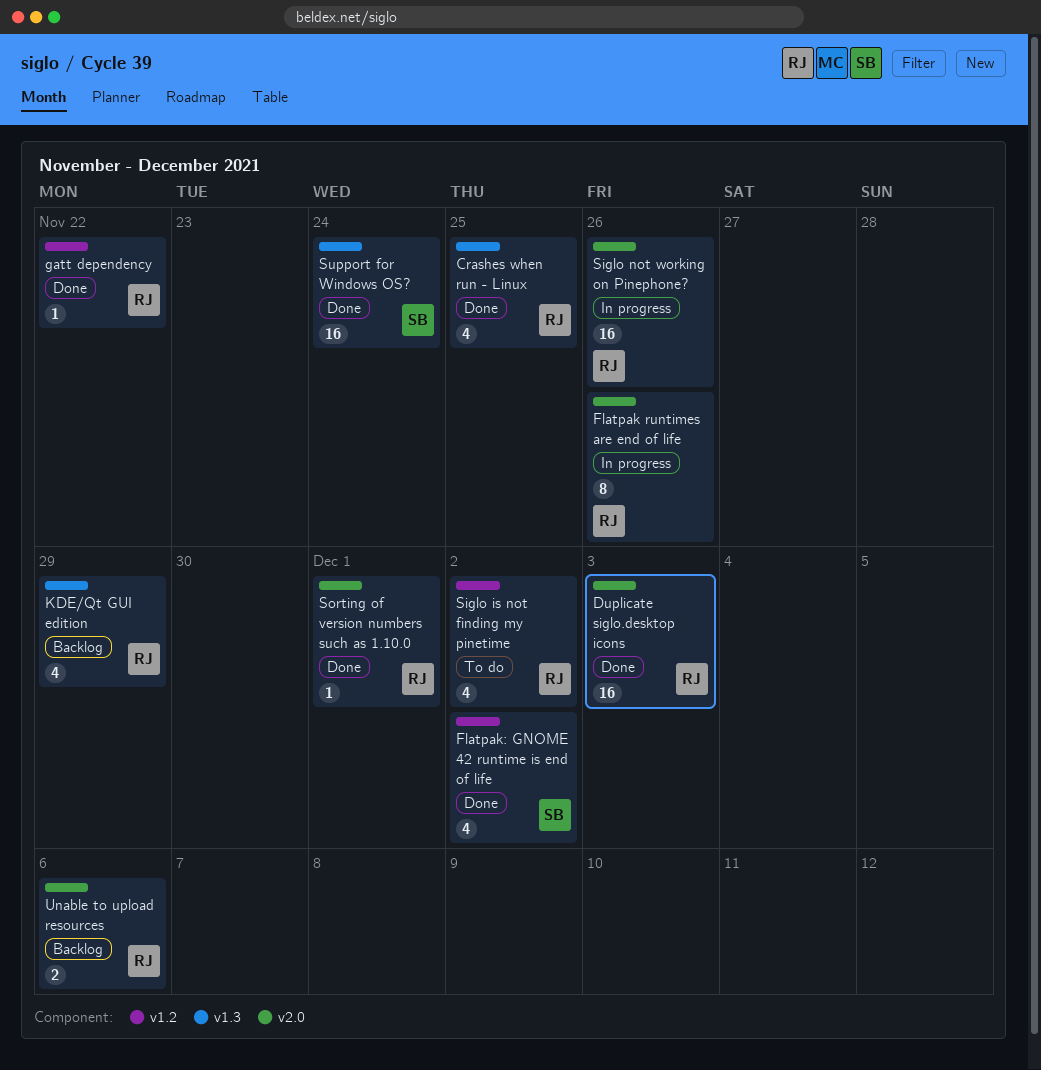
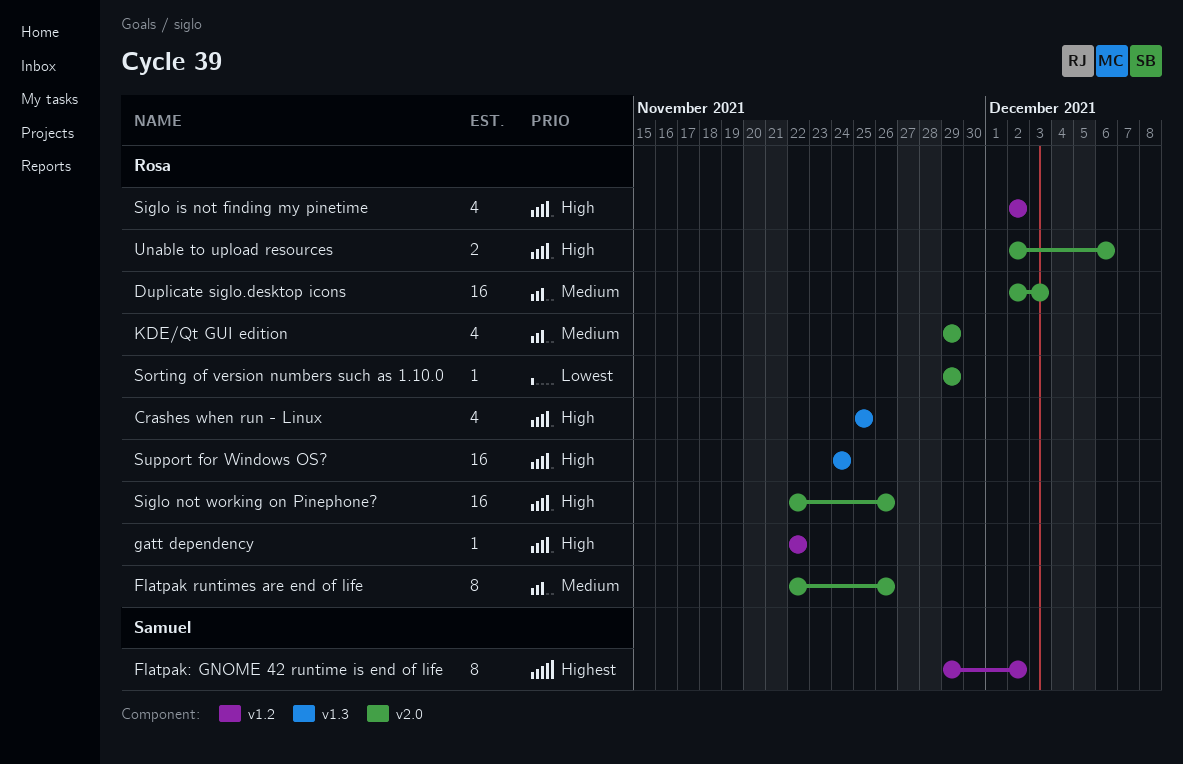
Flatpak: GNOME 42 runtime is end of life, estimate: 4 -> 8
KDE/Qt GUI edition, label: v1.3 -> v2.0
Sorting of version numbers such as 1.10.0, due: Dec 1 -> Nov 29
Support for Windows OS?, owner: Samuel -> Rosa

